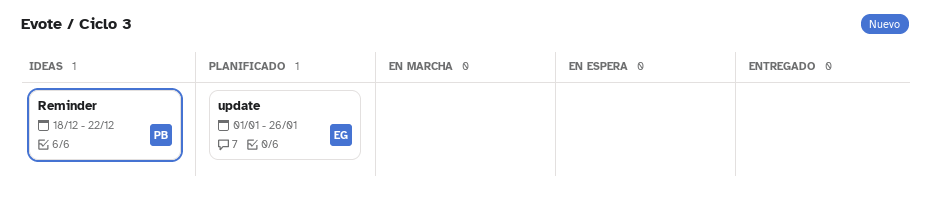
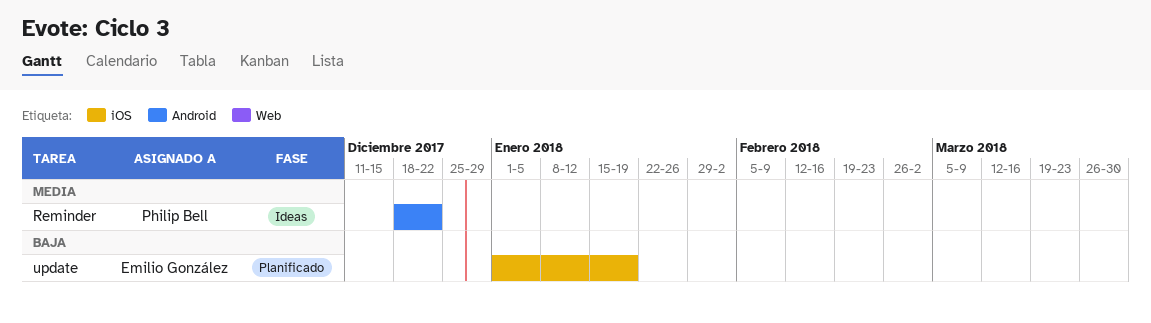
update, due: Jan 26 -> Jan 19

